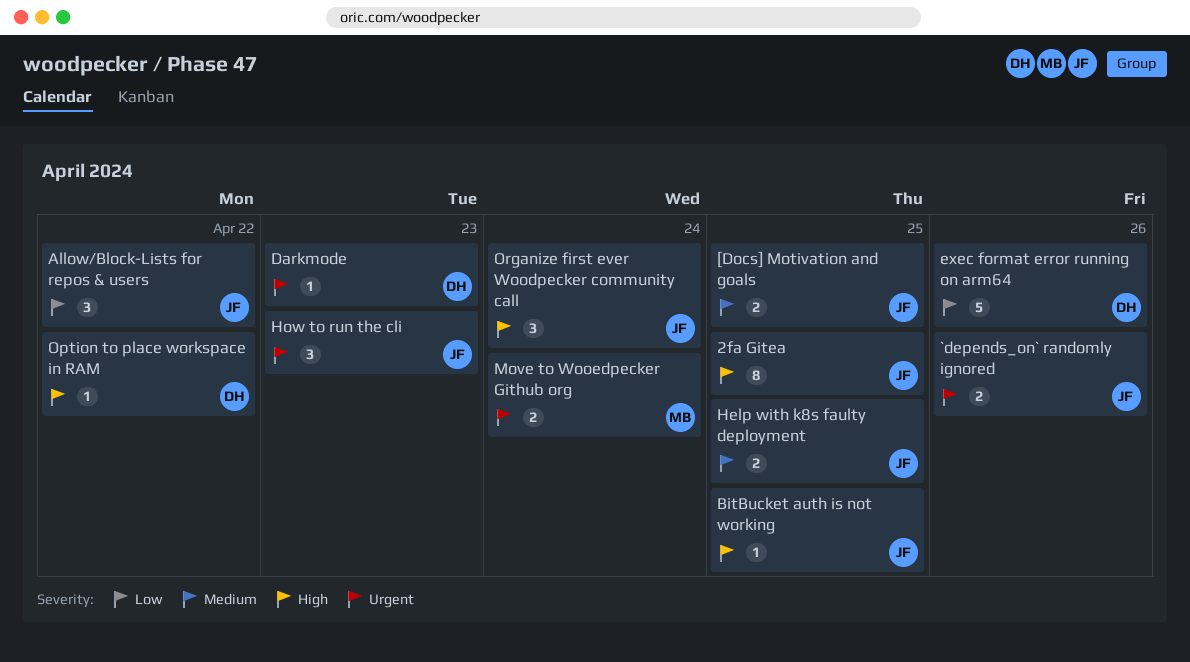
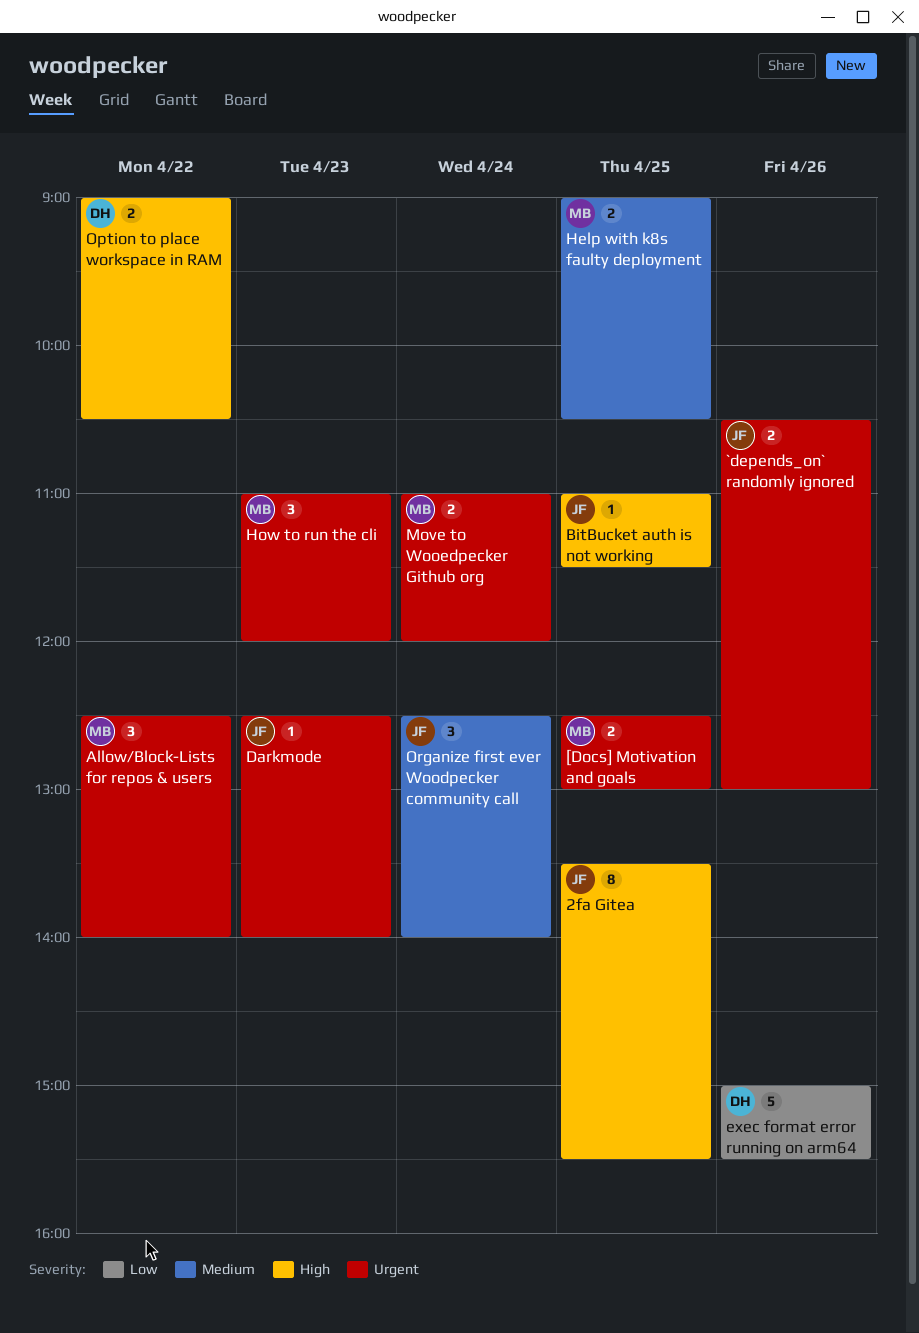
[Docs] Motivation and goals, owner: JF -> MB
[Docs] Motivation and goals, priority: Medium -> Urgent
Allow/Block-Lists for repos & users, owner: JF -> MB
Allow/Block-Lists for repos & users, priority: Low -> Urgent
Darkmode, owner: DH -> JF
Help with k8s faulty deployment, owner: JF -> MB
How to run the cli, owner: JF -> MB
Option to place workspace in RAM, estimate: 1 -> 2
Organize first ever Woodpecker community call, priority: High -> Medium

